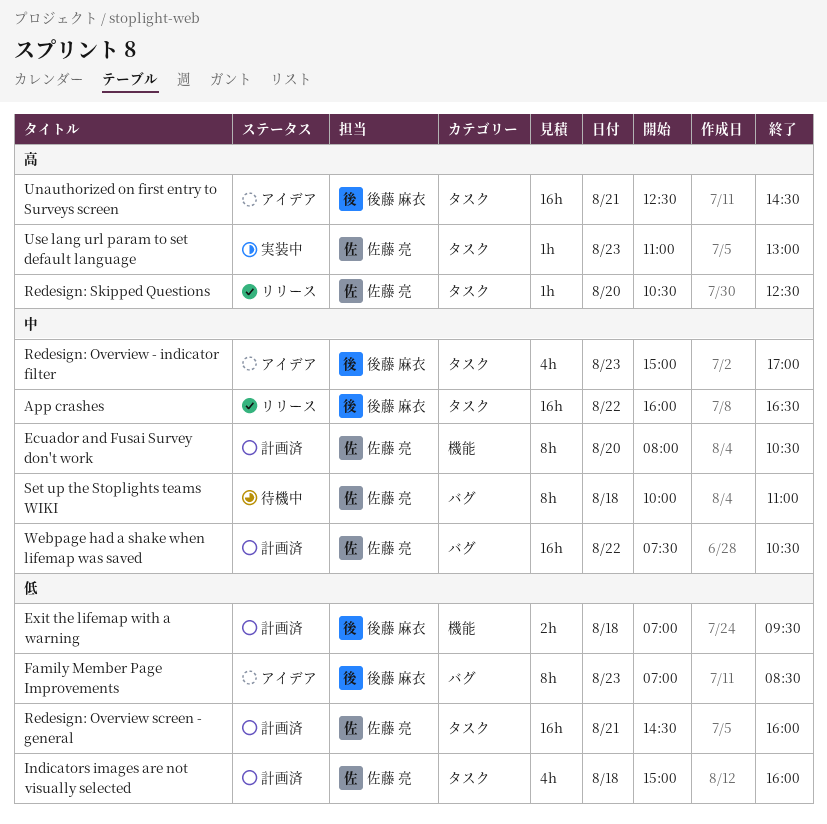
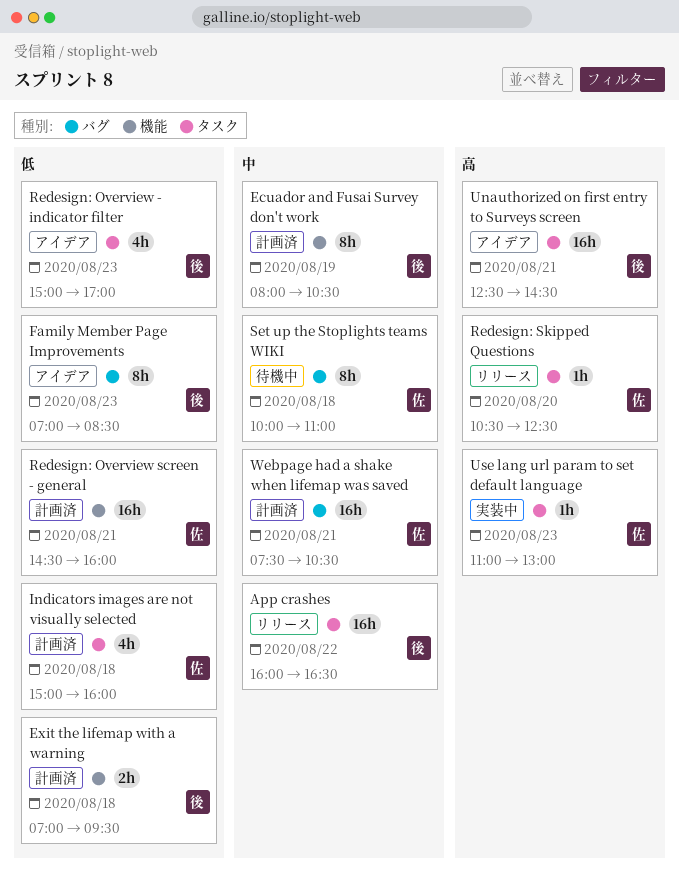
Ecuador and Fusai Survey don't work, owner: 佐藤 亮 -> 後藤 麻衣
Ecuador and Fusai Survey don't work, day: Aug 20 -> Aug 19
Redesign: Overview - indicator filter, priority: 中 -> 低
Redesign: Overview screen - general, label: タスク -> 機能
Webpage had a shake when lifemap was saved, day: Aug 22 -> Aug 21

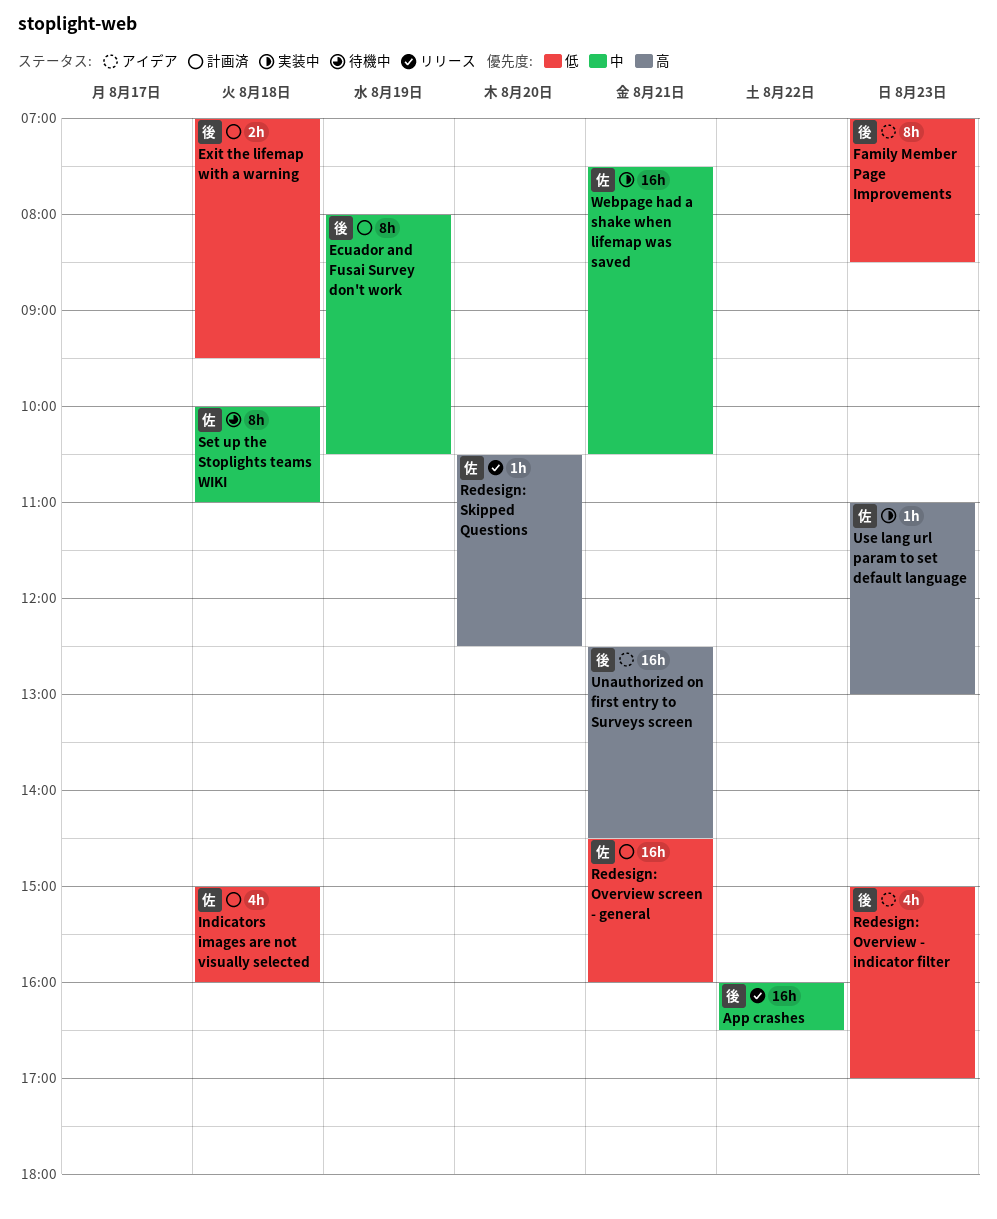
Webpage had a shake when lifemap was saved, status: 計画済 -> 実装中

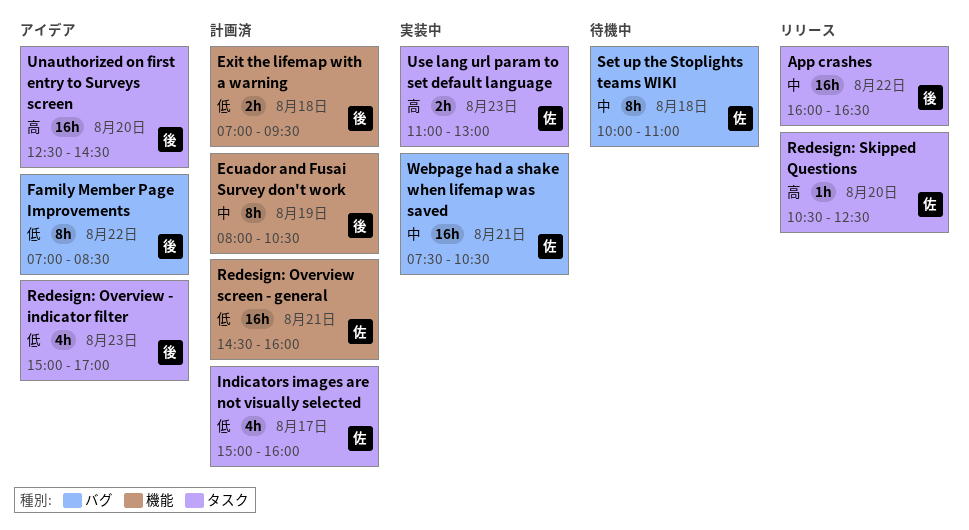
Family Member Page Improvements, day: Aug 23 -> Aug 22
Indicators images are not visually selected, day: Aug 18 -> Aug 17
Unauthorized on first entry to Surveys screen, day: Aug 21 -> Aug 20
Use lang url param to set default language, estimate: 1h -> 2h

